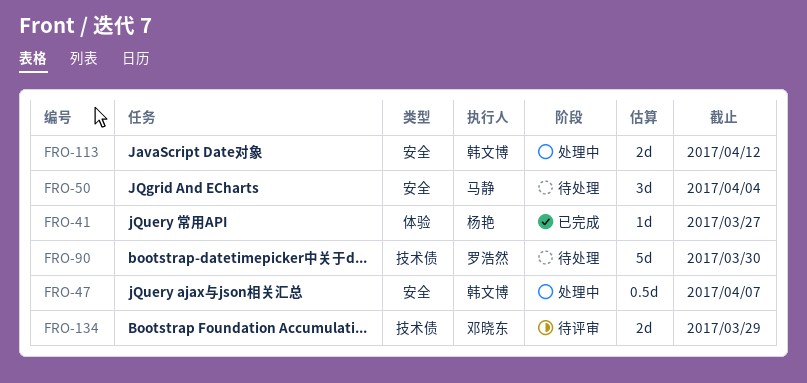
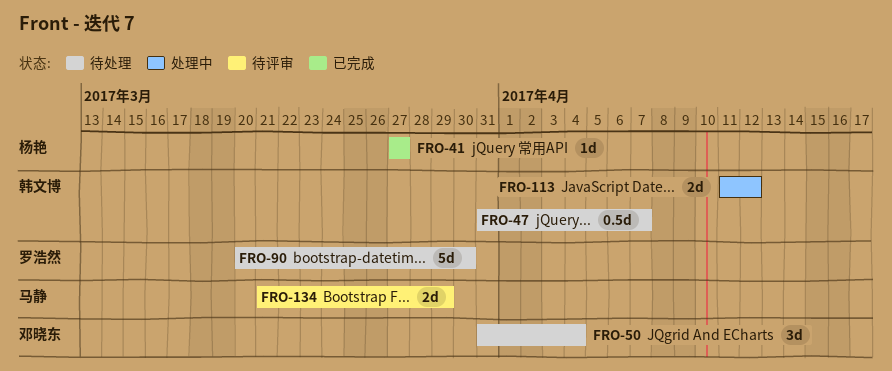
FRO-47, status: 处理中 -> 待处理
FRO-50, owner: 马静 -> 邓晓东
FRO-134, owner: 邓晓东 -> 马静

